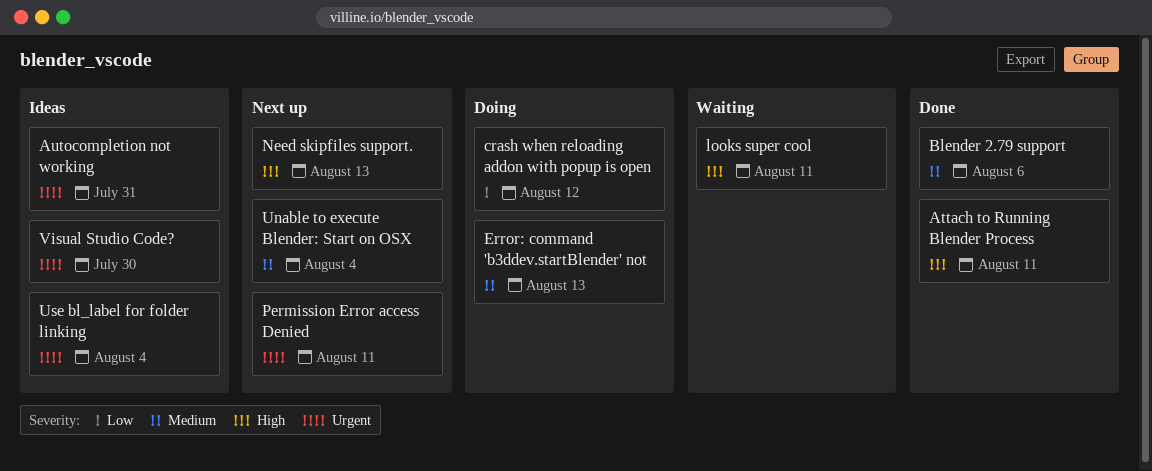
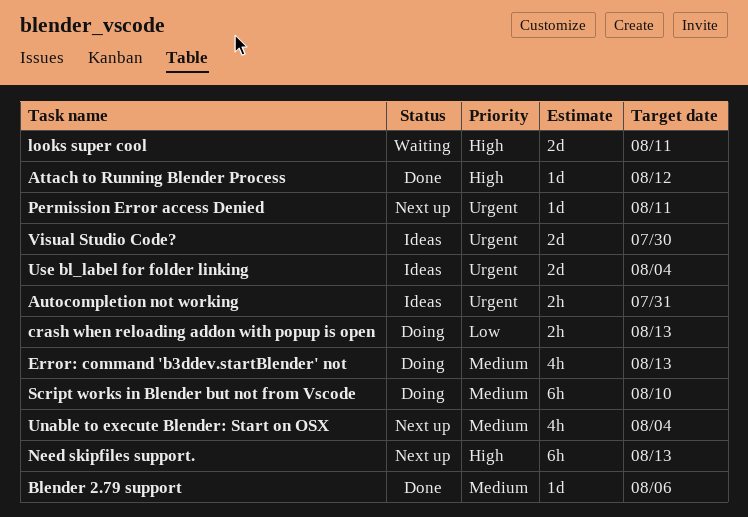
Attach to Running Blender Process, due: Aug 11 -> Aug 12
crash when reloading addon with popup is open, due: Aug 12 -> Aug 13
Script works in Blender but not from Vscode: none -> present

